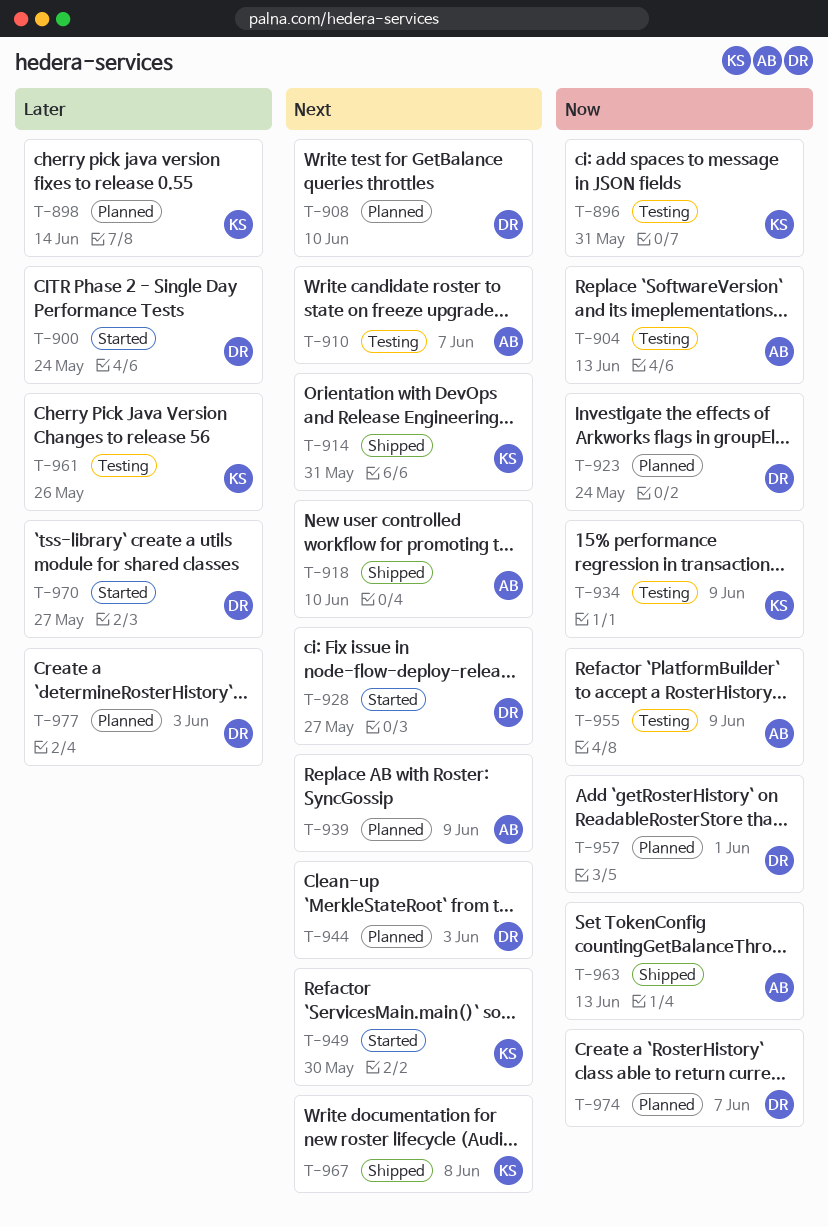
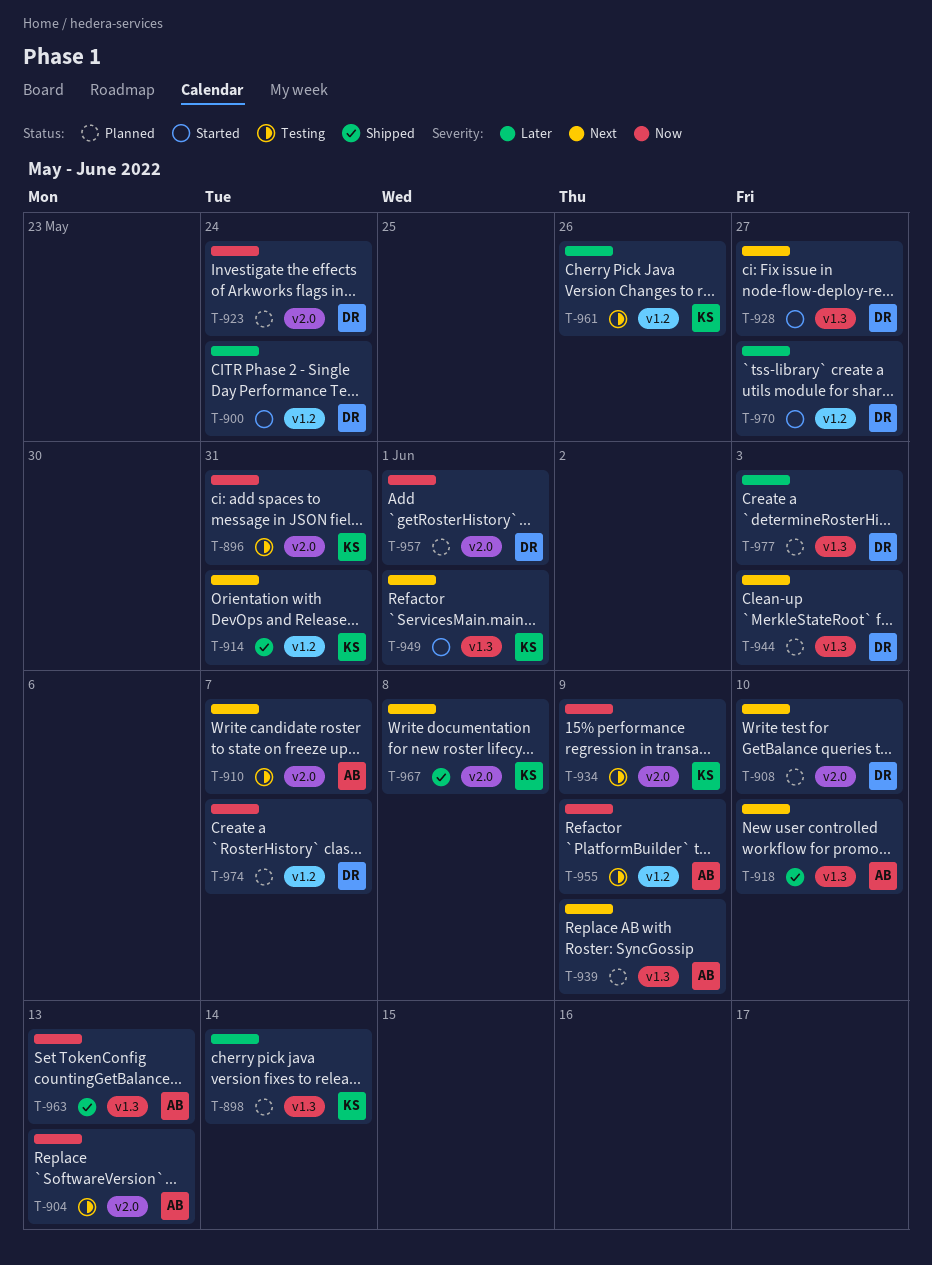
T-949, due: May 30 -> Jun 1

